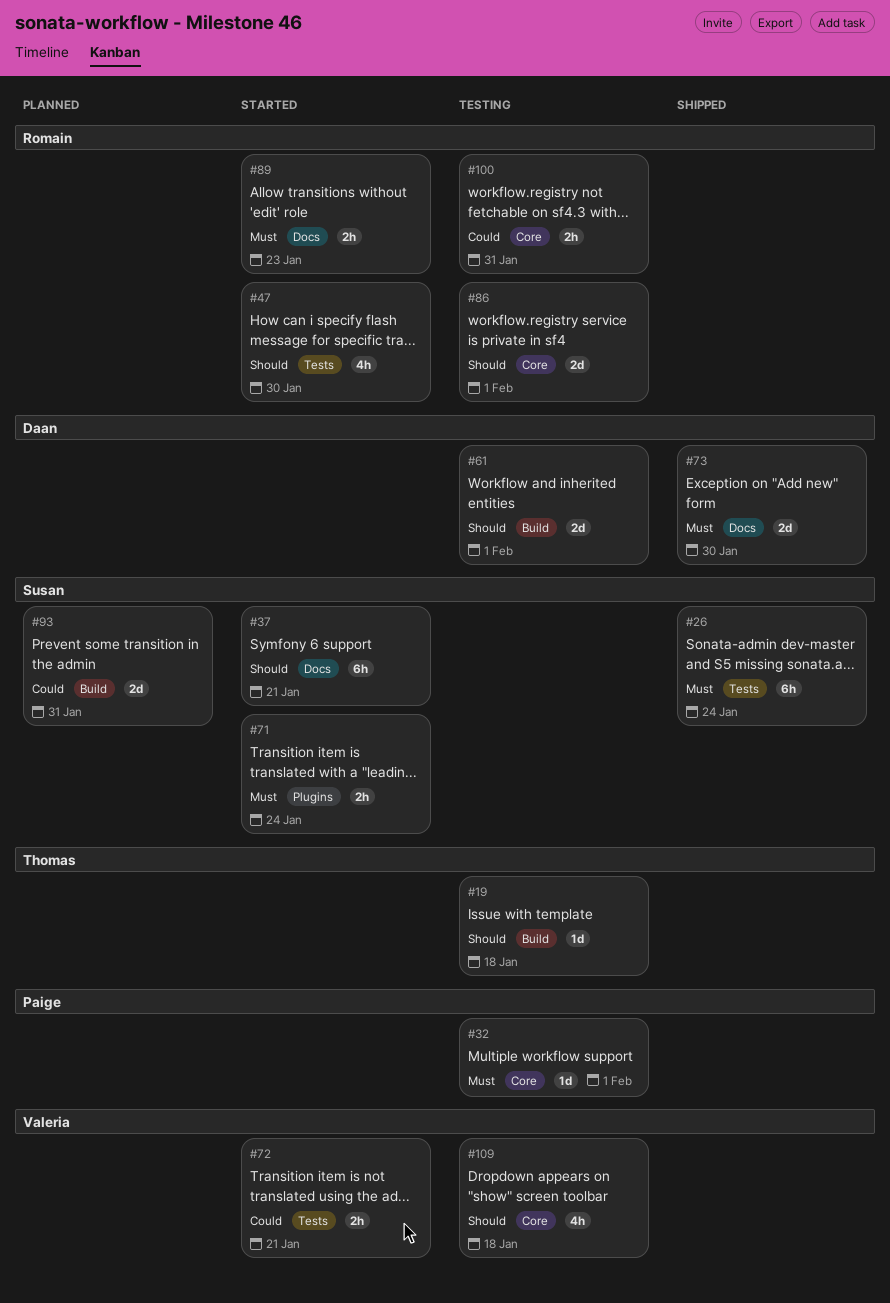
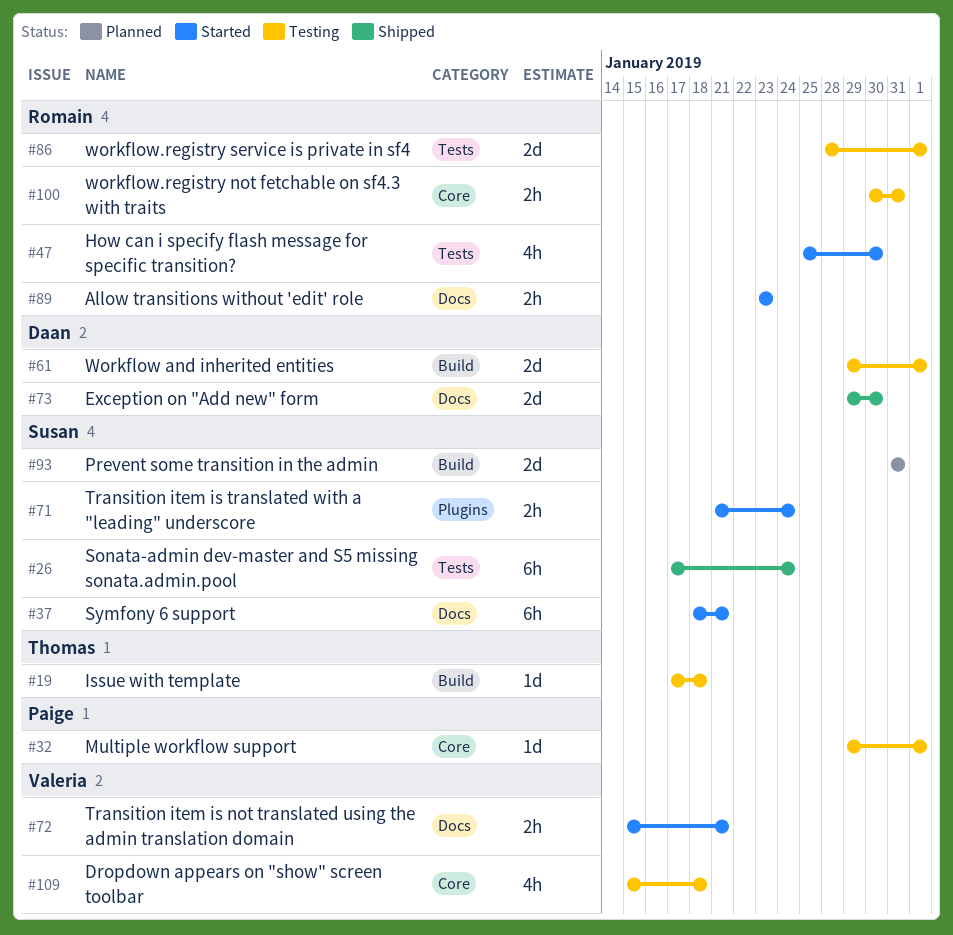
#72, label: Tests -> Docs
#86, label: Core -> Tests

